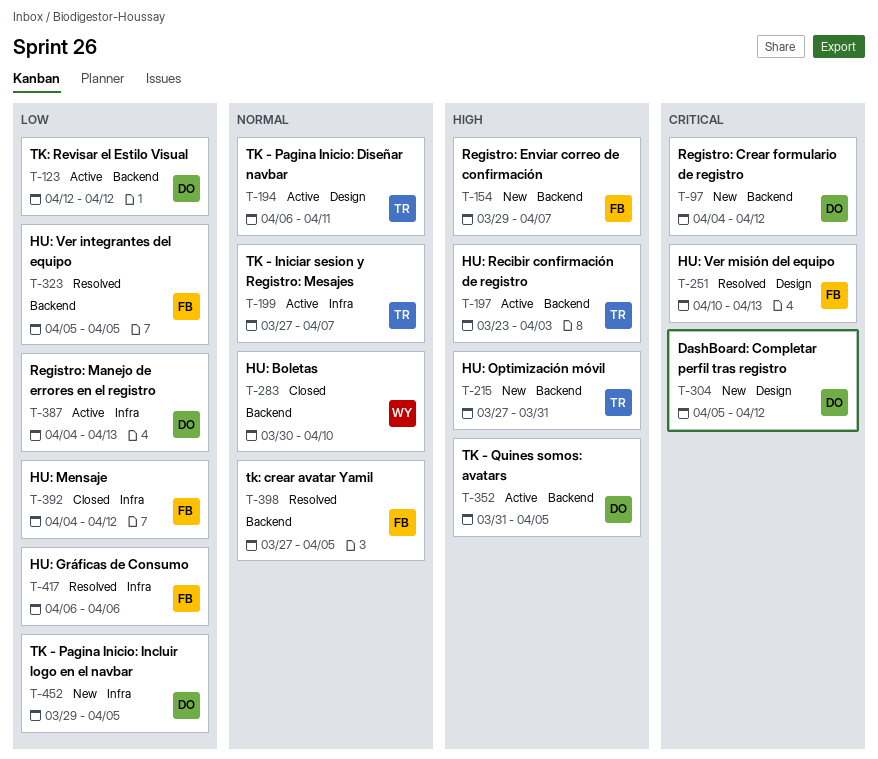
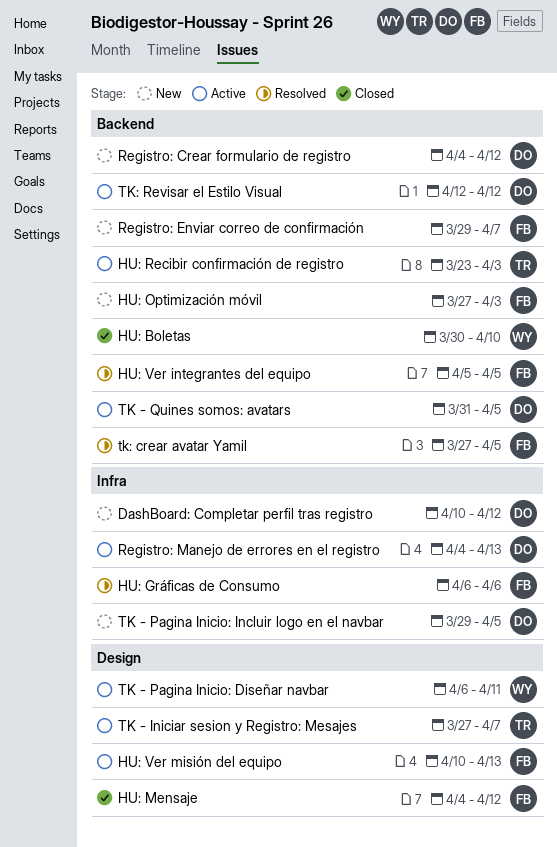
DashBoard: Completar perfil tras registro, label: Design -> Infra
DashBoard: Completar perfil tras registro, start: Apr 5 -> Apr 10
HU: Mensaje, label: Infra -> Design
HU: Optimización móvil, owner: TR -> FB
HU: Optimización móvil, due: Mar 31 -> Apr 3
HU: Ver misión del equipo, status: Resolved -> Active
TK - Iniciar sesion y Registro: Mesajes, label: Infra -> Design
TK - Pagina Inicio: Diseñar navbar, owner: TR -> WY

